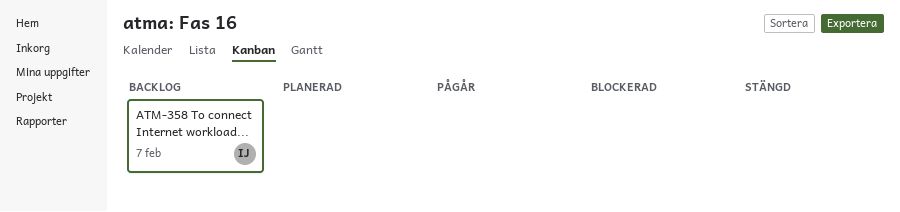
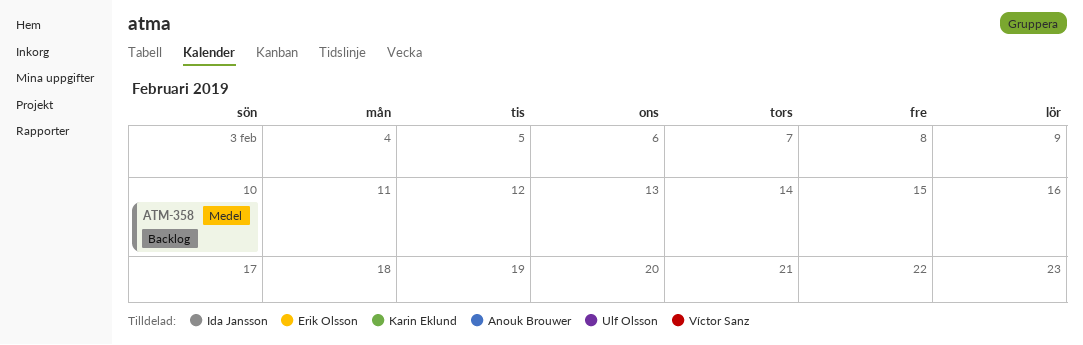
ATM-358, due: Feb 7 -> Feb 10

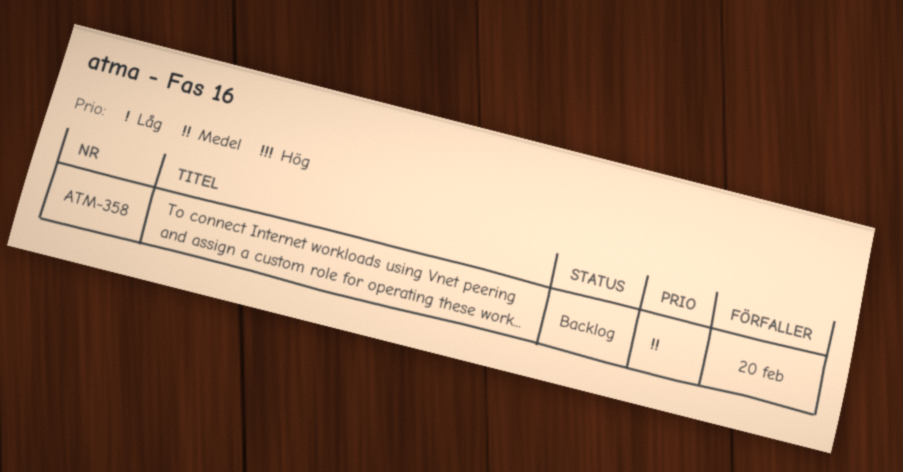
ATM-358, due: Feb 10 -> Feb 20

